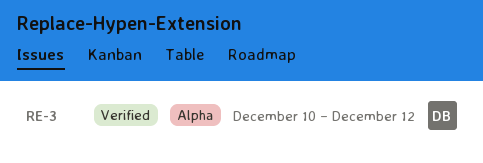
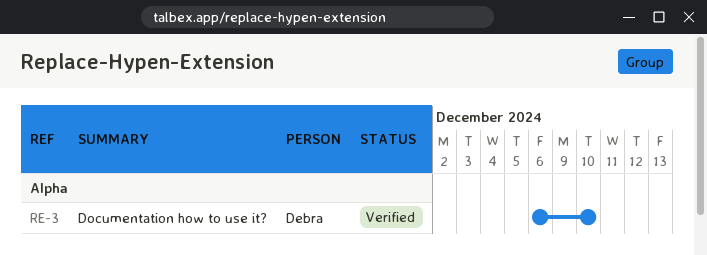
RE-3, start: Dec 10 -> Dec 6
RE-3, due: Dec 12 -> Dec 10

